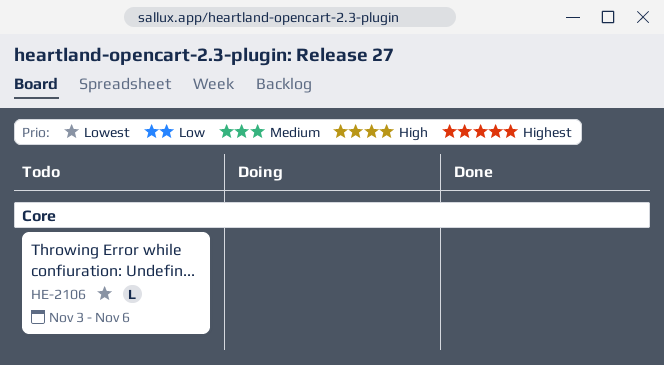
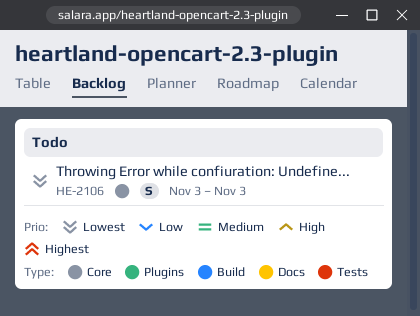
HE-2106, estimate: L -> S
HE-2106, due: Nov 6 -> Nov 3

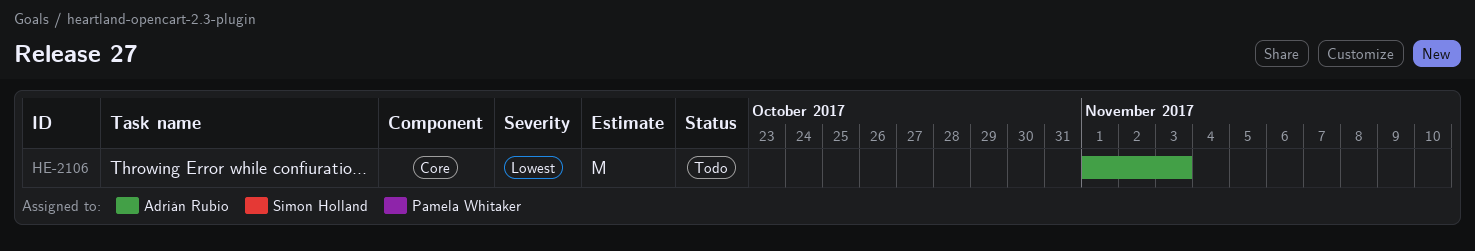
HE-2106, estimate: S -> M
HE-2106, start: Nov 3 -> Nov 1

